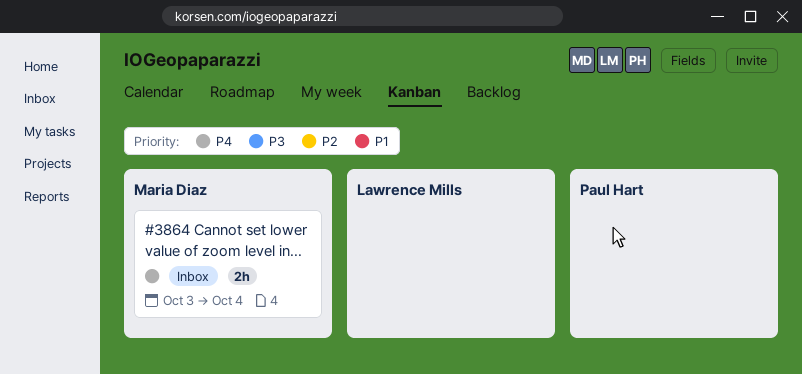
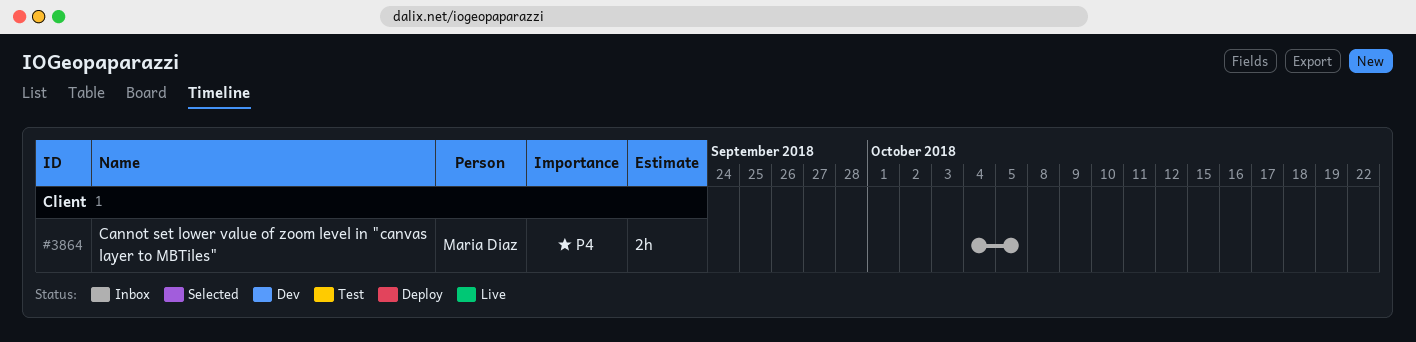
#3864, start: Oct 3 -> Oct 4
#3864, due: Oct 4 -> Oct 5

